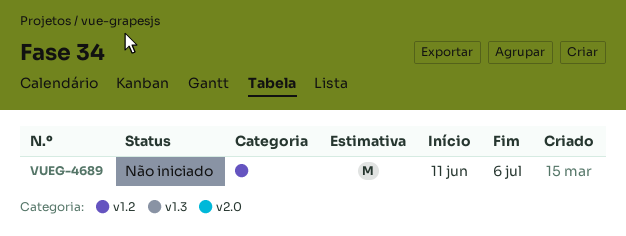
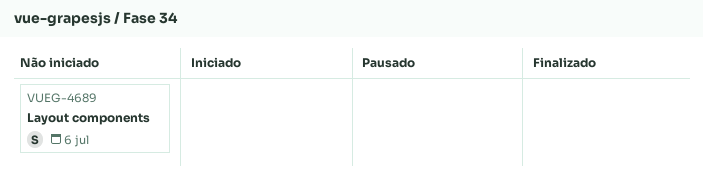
VUEG-4689, estimate: M -> S

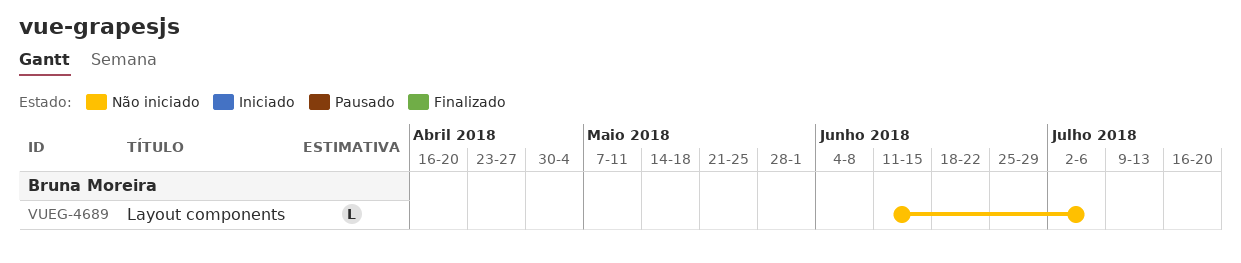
VUEG-4689, estimate: S -> L

